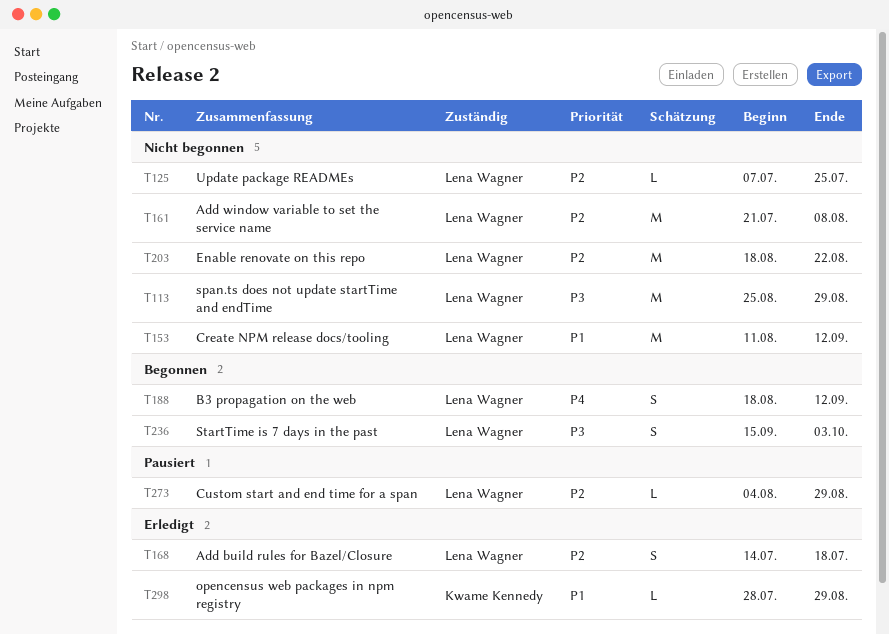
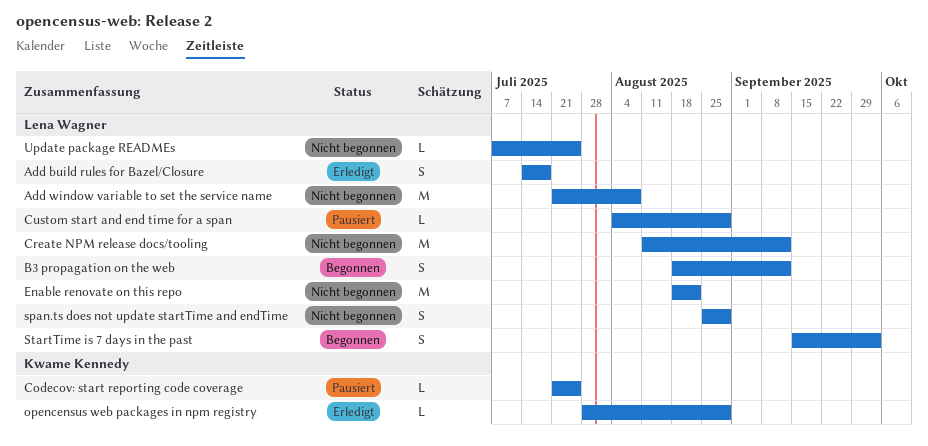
Codecov: start reporting code coverage: none -> present
span.ts does not update startTime and endTime, estimate: M -> S

